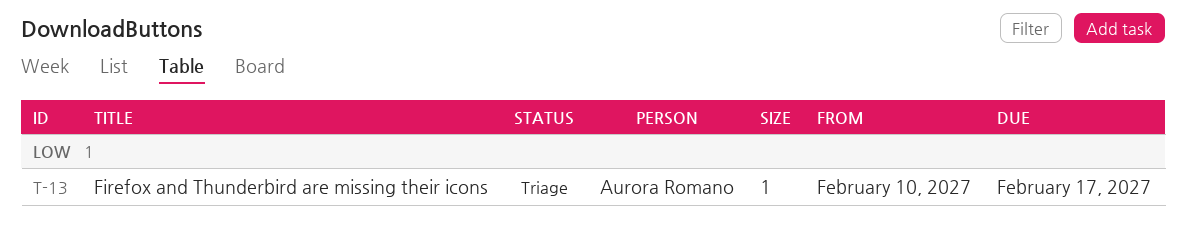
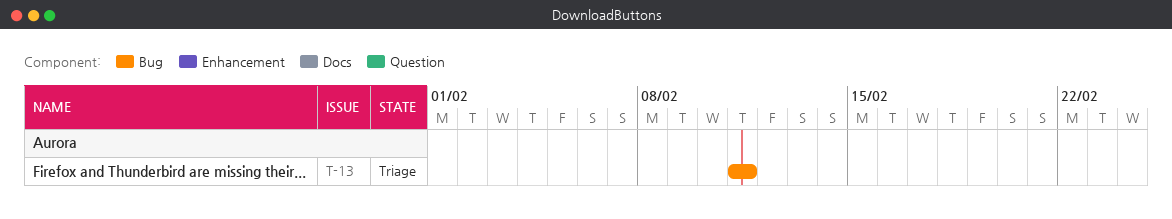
T-13, start: Feb 10 -> Feb 11
T-13, due: Feb 17 -> Feb 11

